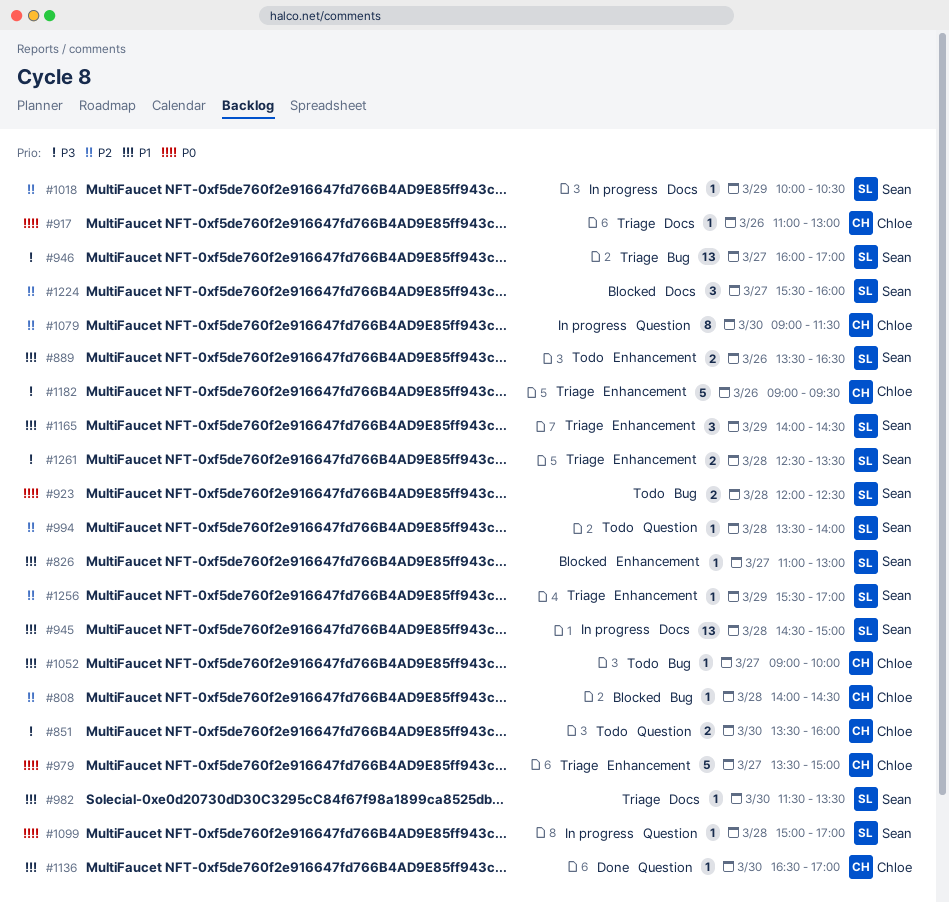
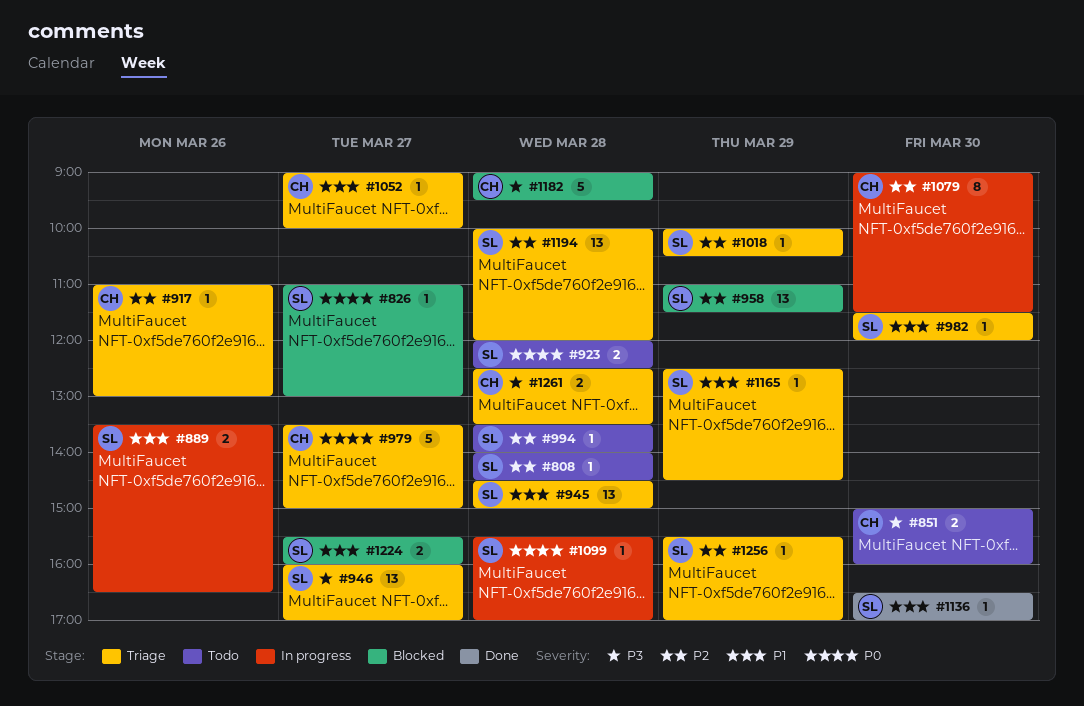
#808, status: Blocked -> Todo
#808, owner: Chloe -> Sean
#826, priority: P1 -> P0
#851, begins: 13:30 -> 15:00
#889, status: Todo -> In progress
#917, priority: P0 -> P2
#945, status: In progress -> Triage
#958: none -> present
#982, ends: 13:30 -> 12:00
#1018, status: In progress -> Triage
#1052, status: Todo -> Triage
#1099, begins: 15:00 -> 15:30
#1136, owner: Chloe -> Sean
#1165, estimate: 3 -> 1
#1165, begins: 14:00 -> 12:30
#1182, status: Triage -> Blocked
#1182, day: Mar 26 -> Mar 28
#1194: none -> present
#1224, priority: P2 -> P1
#1224, estimate: 3 -> 2
#1261, owner: Sean -> Chloe

